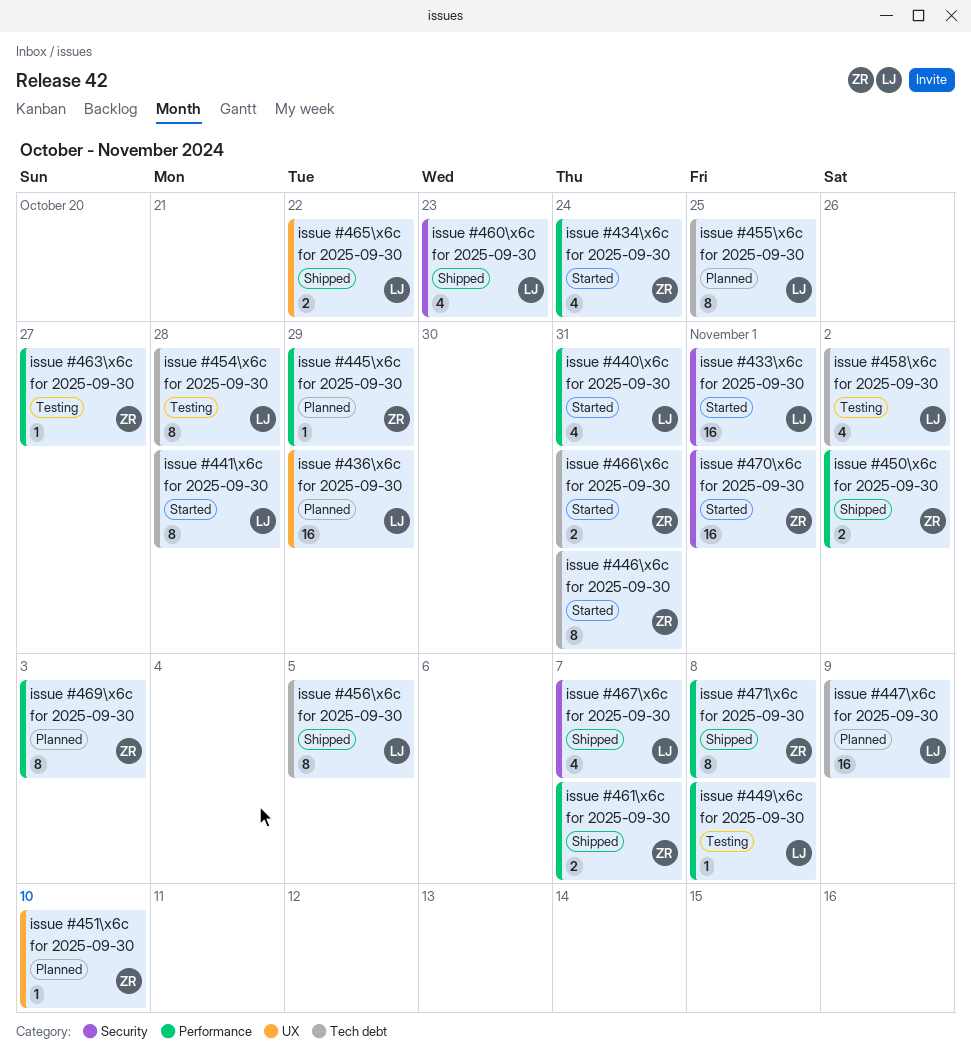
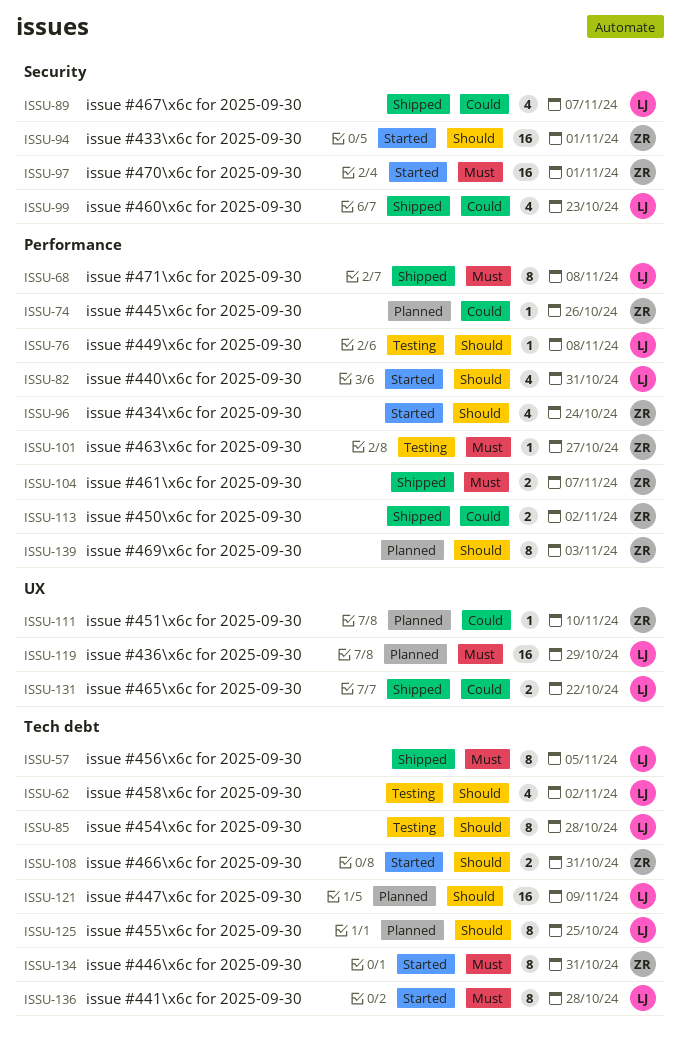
issue #433\x6c for 2025-09-30, owner: LJ -> ZR
issue #445\x6c for 2025-09-30, due: Oct 29 -> Oct 26
issue #471\x6c for 2025-09-30, owner: ZR -> LJ

